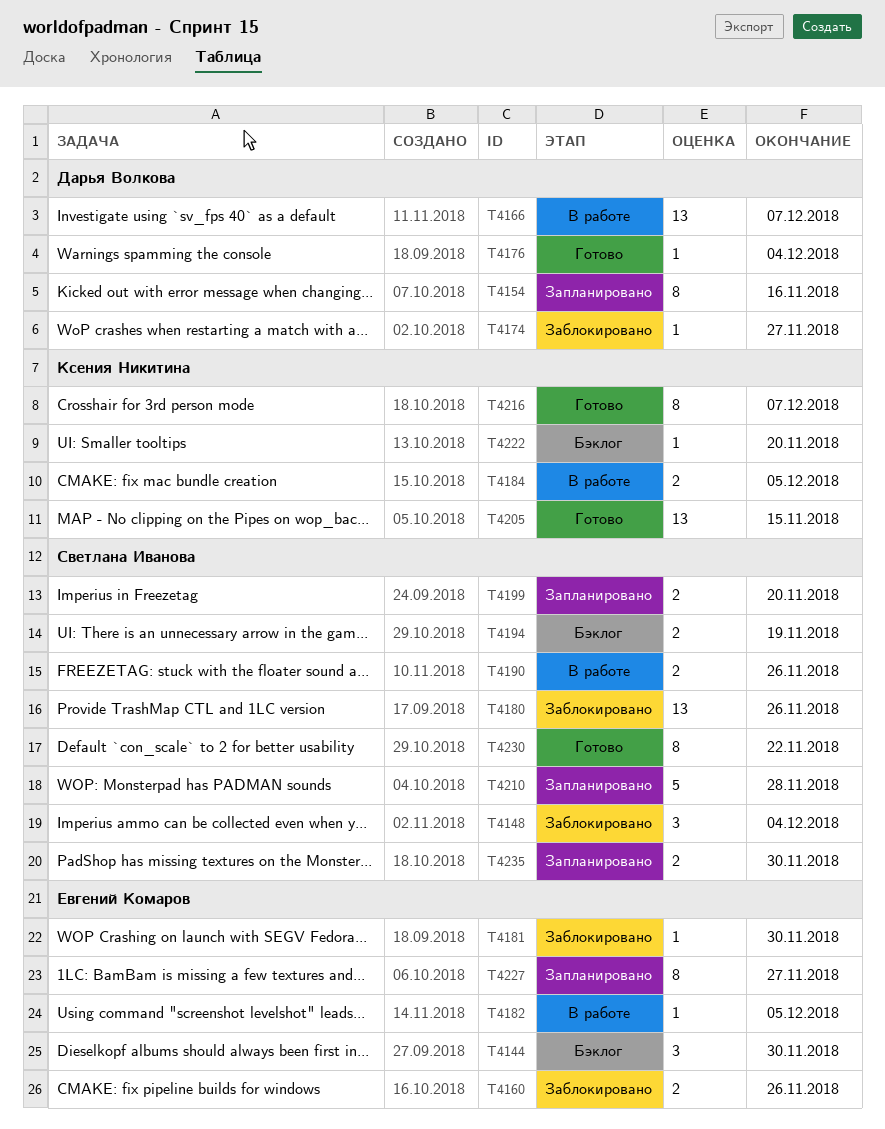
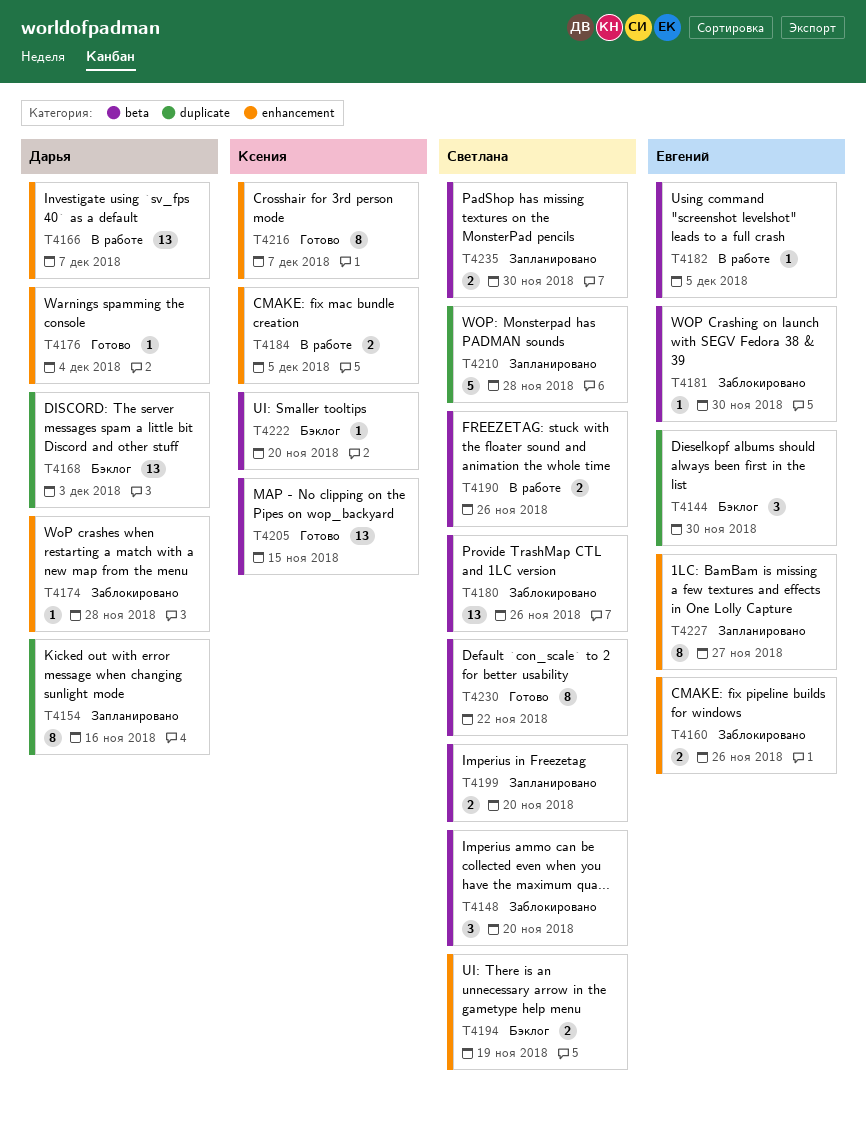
T4148, due: Dec 4 -> Nov 20
T4168: none -> present
T4174, due: Nov 27 -> Nov 28

